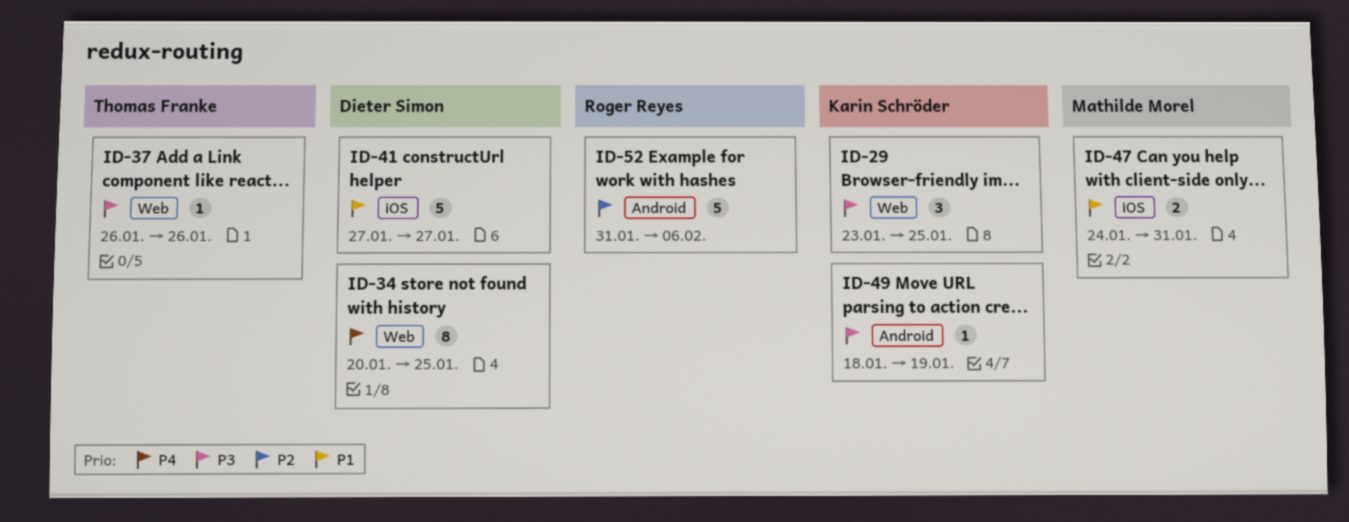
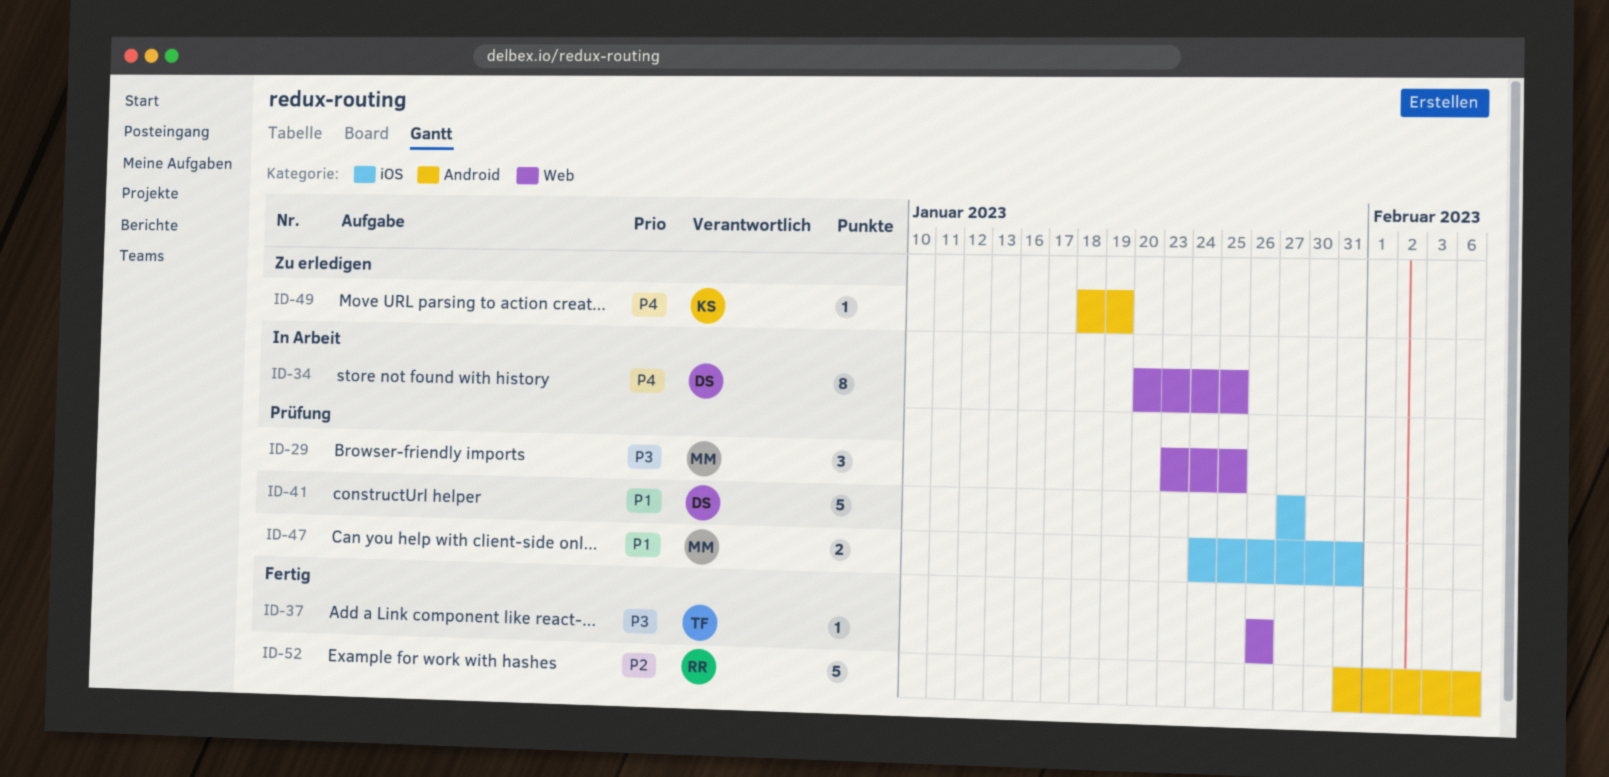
ID-29, owner: Karin Schröder -> Mathilde Morel
ID-49, priority: P3 -> P4

